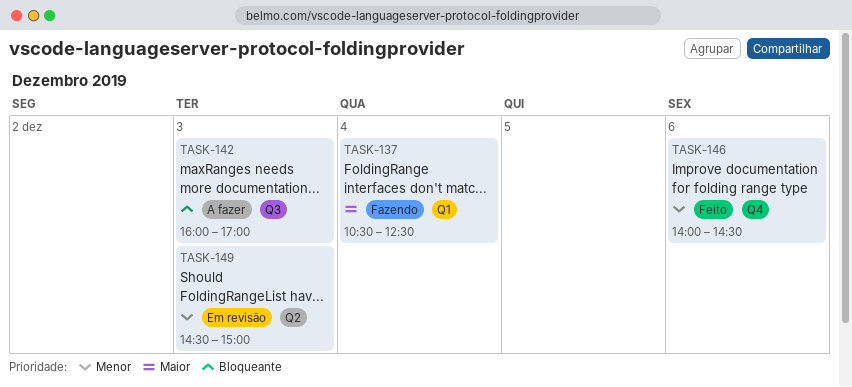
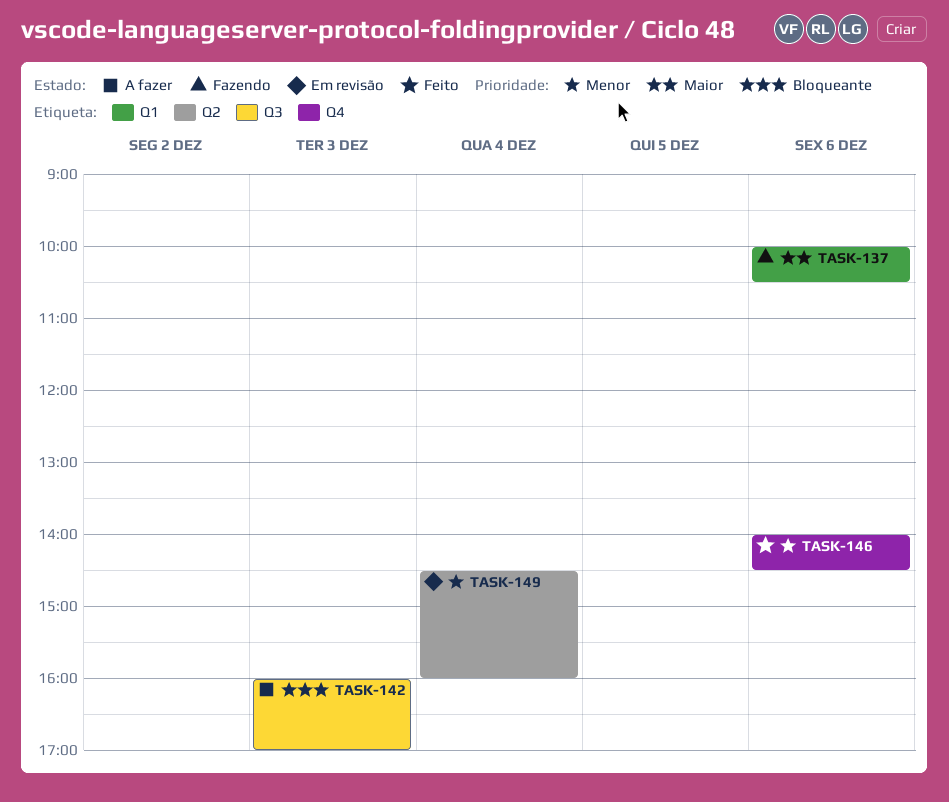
TASK-137, day: Dec 4 -> Dec 6
TASK-137, begins: 10:30 -> 10:00
TASK-137, ends: 12:30 -> 10:30
TASK-149, day: Dec 3 -> Dec 4
TASK-149, ends: 15:00 -> 16:00

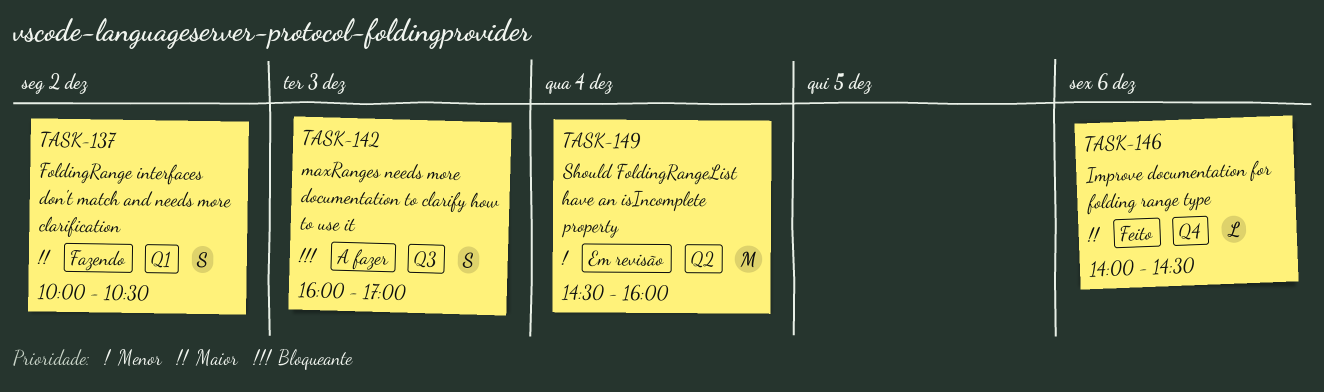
TASK-137, day: Dec 6 -> Dec 2
TASK-146, priority: Menor -> Maior

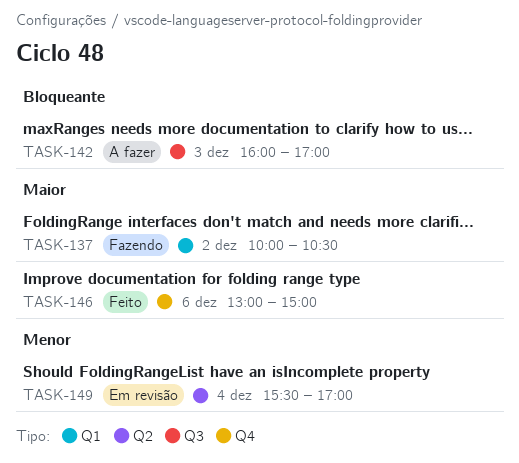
TASK-146, begins: 14:00 -> 13:00
TASK-146, ends: 14:30 -> 15:00
TASK-149, begins: 14:30 -> 15:30
TASK-149, ends: 16:00 -> 17:00

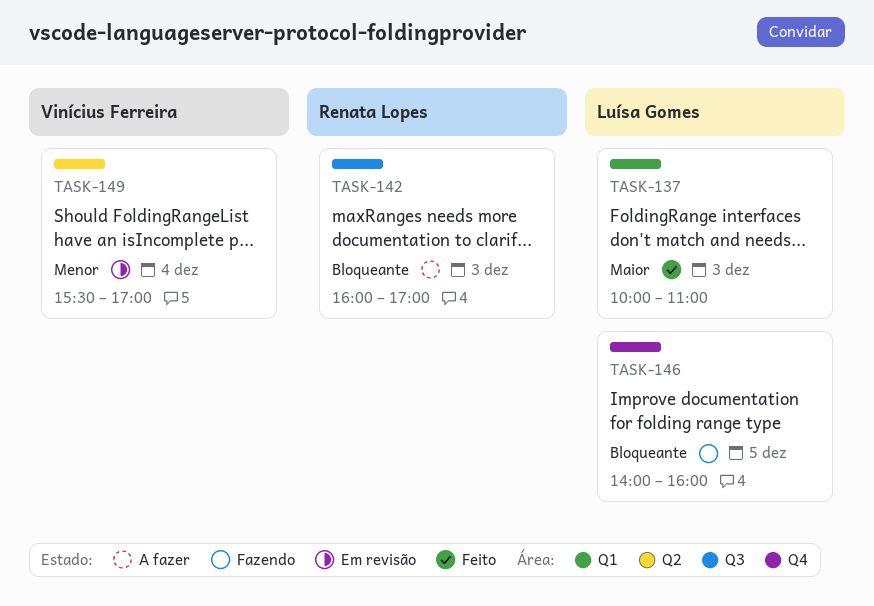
TASK-137, status: Fazendo -> Feito
TASK-137, day: Dec 2 -> Dec 3
TASK-137, ends: 10:30 -> 11:00
TASK-146, status: Feito -> Fazendo
TASK-146, priority: Maior -> Bloqueante
TASK-146, day: Dec 6 -> Dec 5
TASK-146, begins: 13:00 -> 14:00
TASK-146, ends: 15:00 -> 16:00

